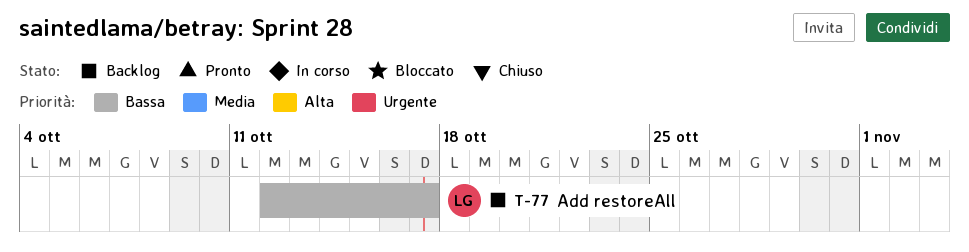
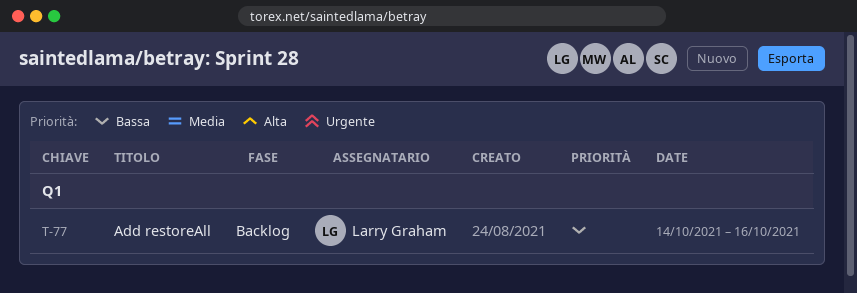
T-77, start: Oct 12 -> Oct 14
T-77, due: Oct 17 -> Oct 16

